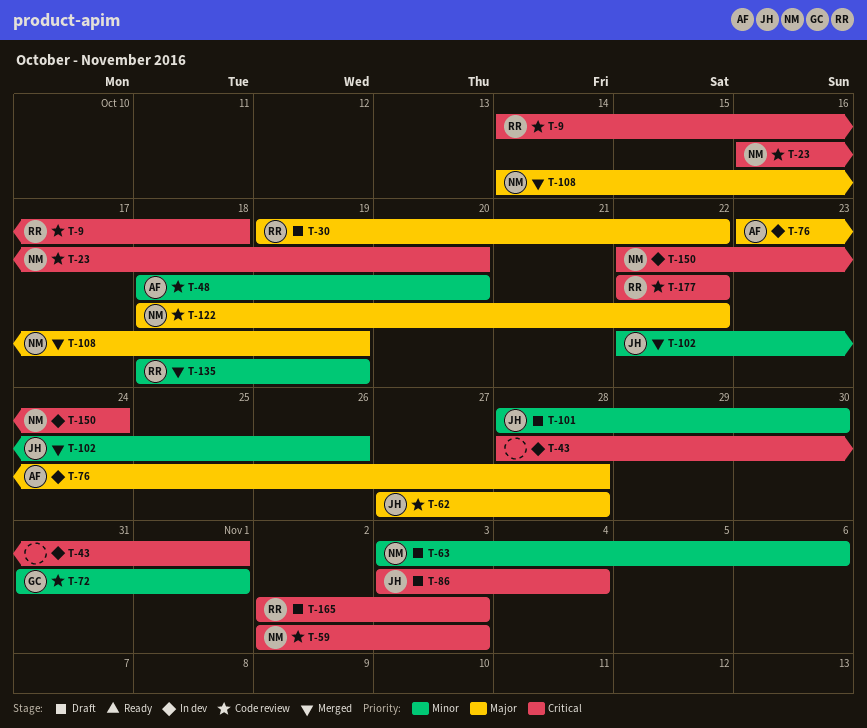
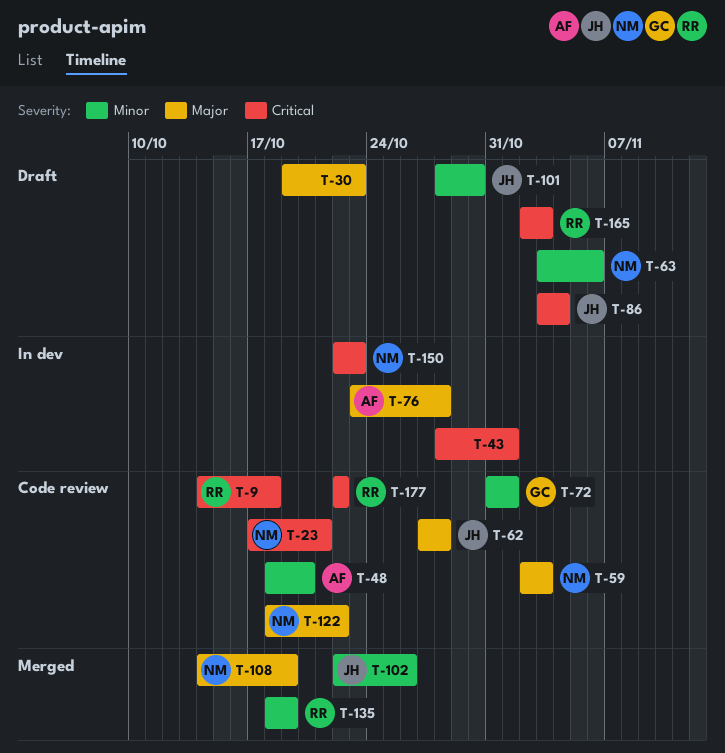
T-23, start: Oct 16 -> Oct 17
T-23, due: Oct 20 -> Oct 21
T-30, owner: RR -> none
T-30, due: Oct 22 -> Oct 23
T-59, priority: Critical -> Major
T-150, due: Oct 24 -> Oct 23

